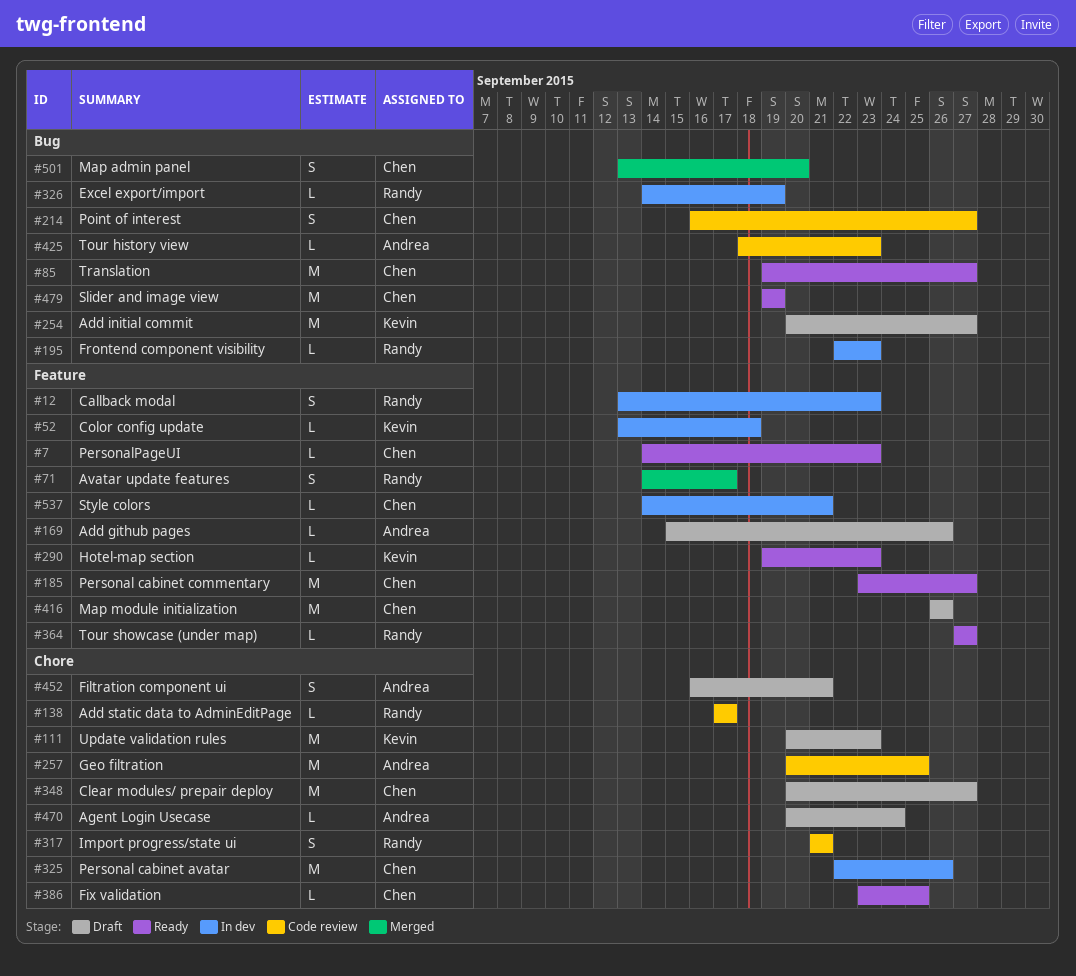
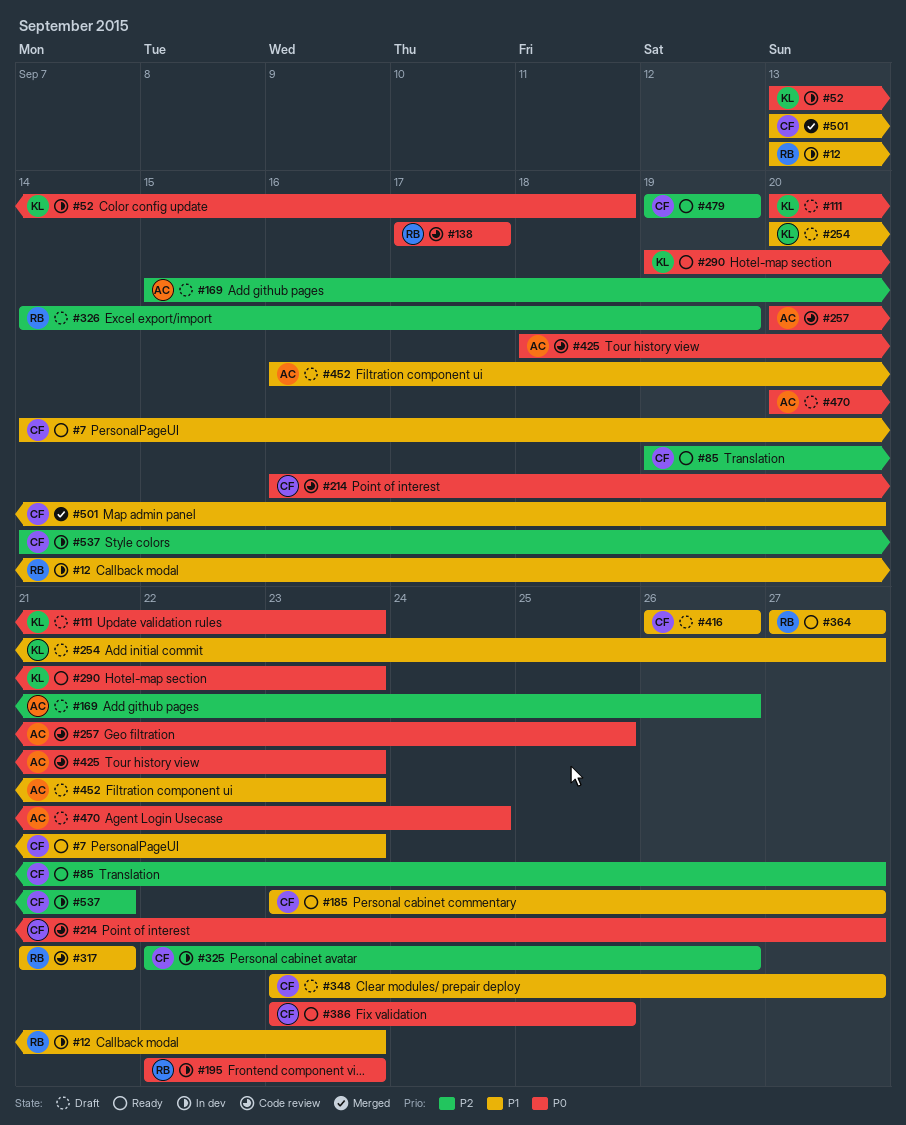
#71: present -> none
#326, status: In dev -> Draft
#348, start: Sep 20 -> Sep 23
#452, due: Sep 21 -> Sep 23

